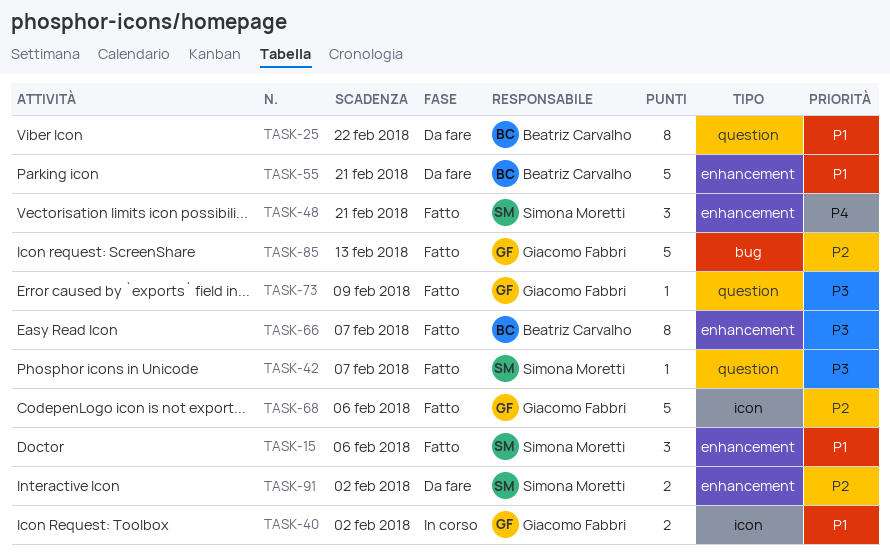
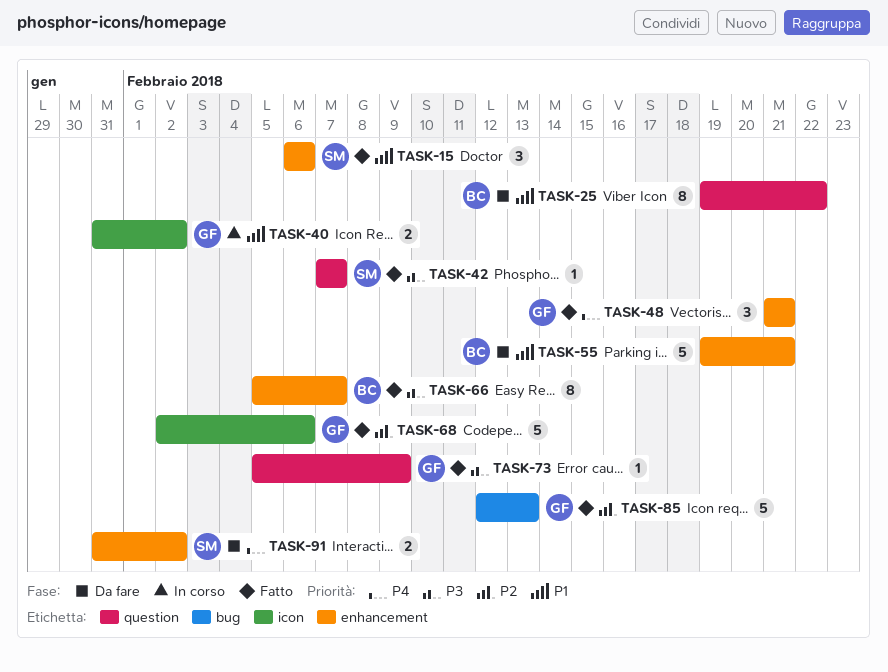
TASK-48, owner: Simona Moretti -> Giacomo Fabbri
TASK-91, priority: P2 -> P4

